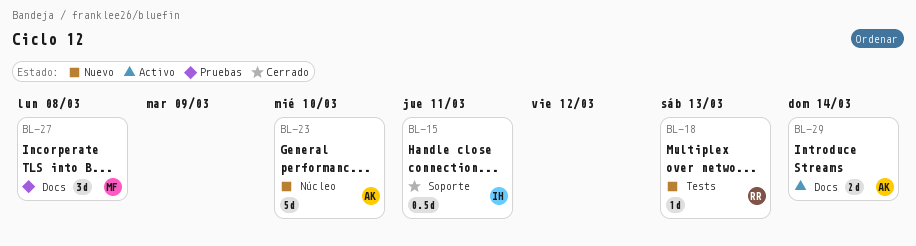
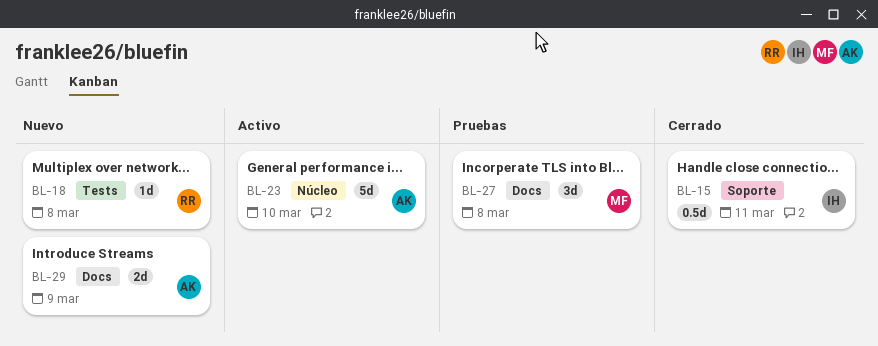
BL-18, due: Mar 13 -> Mar 8
BL-23, status: Nuevo -> Activo
BL-29, status: Activo -> Nuevo
BL-29, due: Mar 14 -> Mar 9

